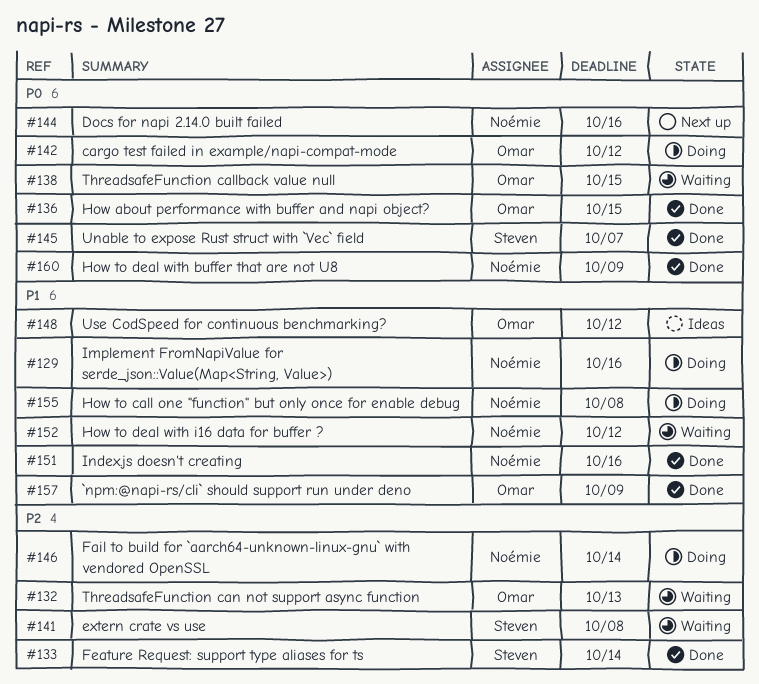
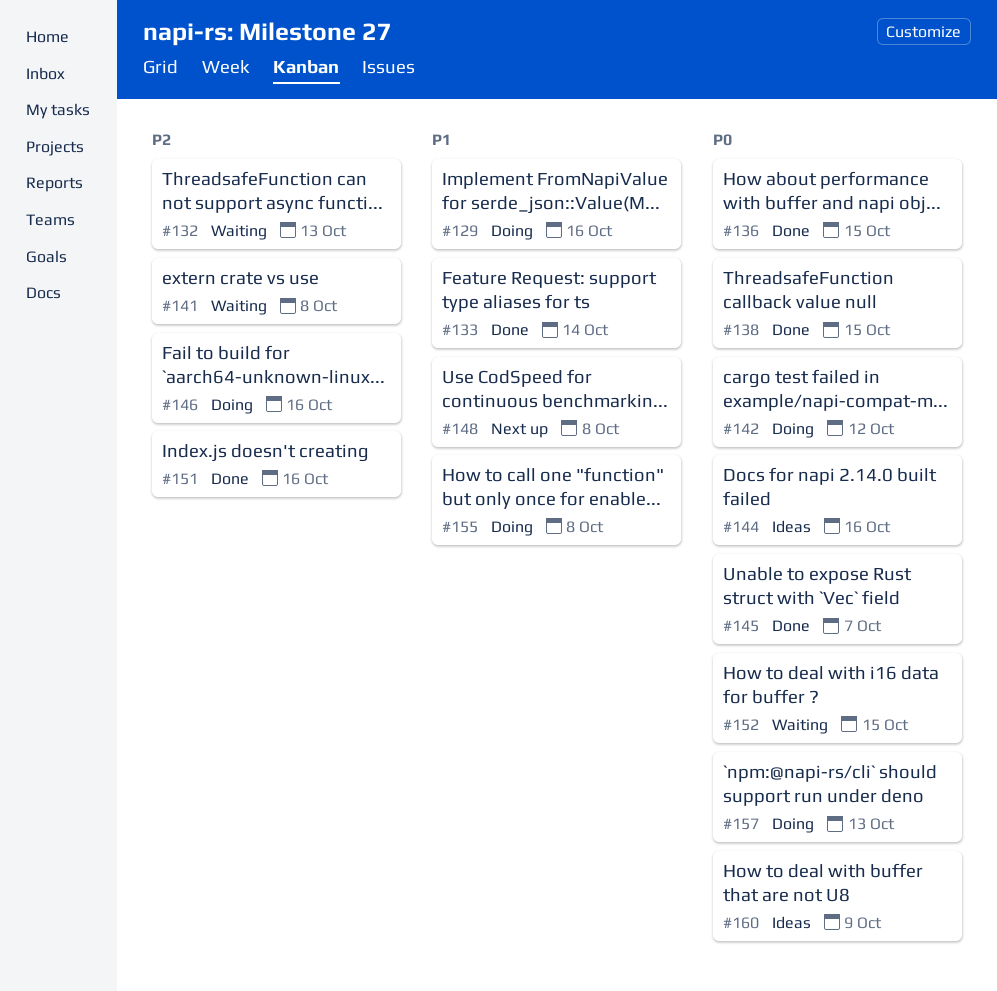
#133, priority: P2 -> P1
#138, status: Waiting -> Done
#144, status: Next up -> Ideas
#146, due: Oct 14 -> Oct 16
#148, status: Ideas -> Next up
#148, due: Oct 12 -> Oct 8
#151, priority: P1 -> P2
#152, priority: P1 -> P0
#152, due: Oct 12 -> Oct 15
#157, status: Done -> Doing
#157, priority: P1 -> P0
#157, due: Oct 9 -> Oct 13
#160, status: Done -> Ideas

